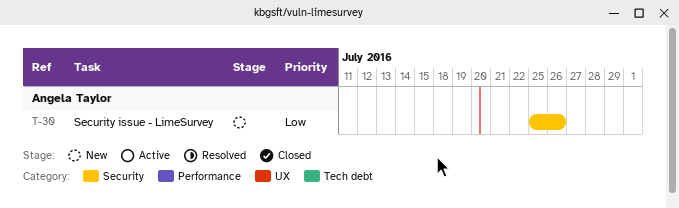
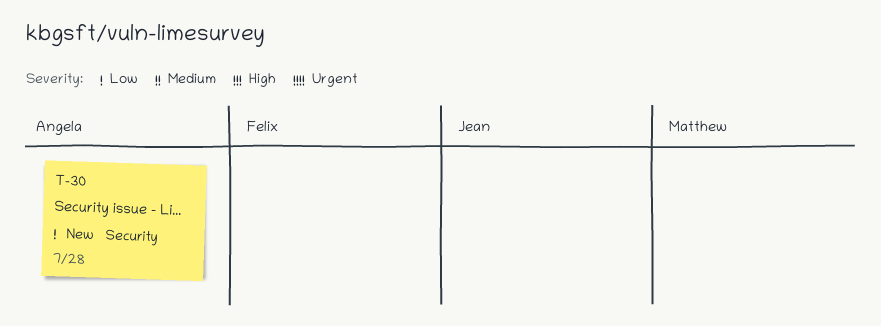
T-30, due: Jul 26 -> Jul 28

